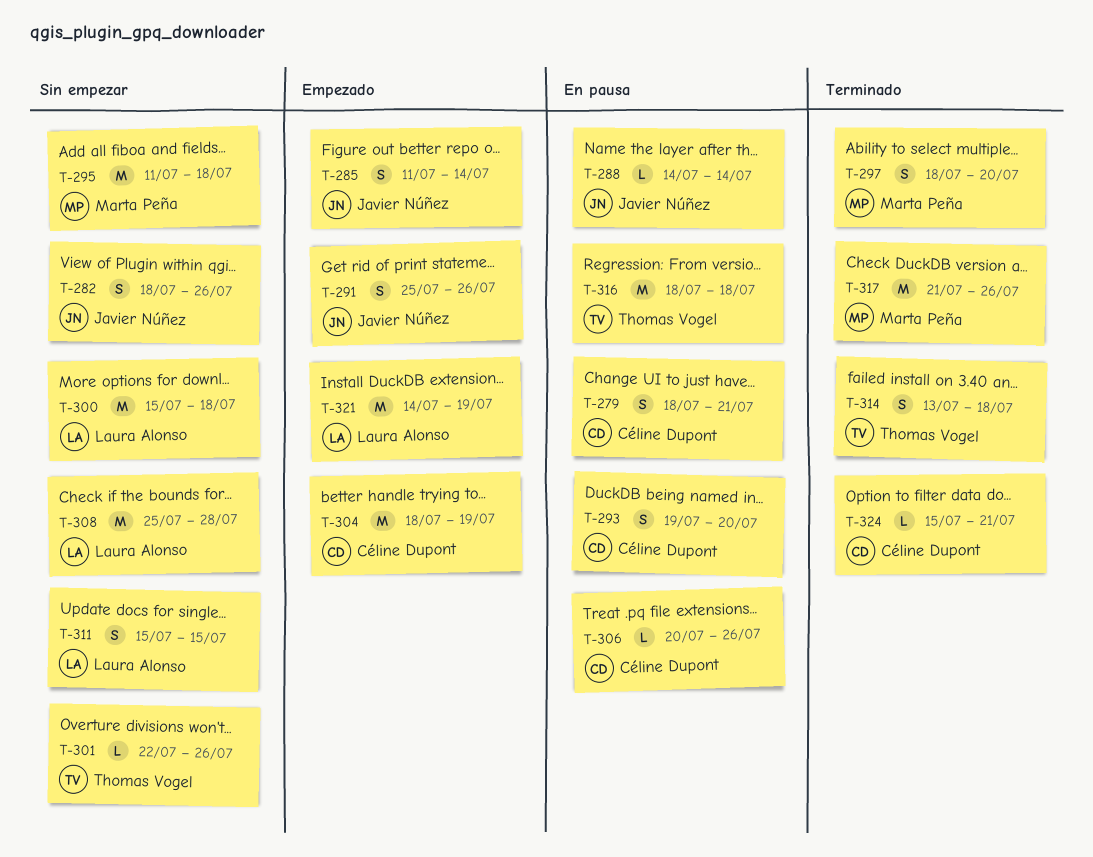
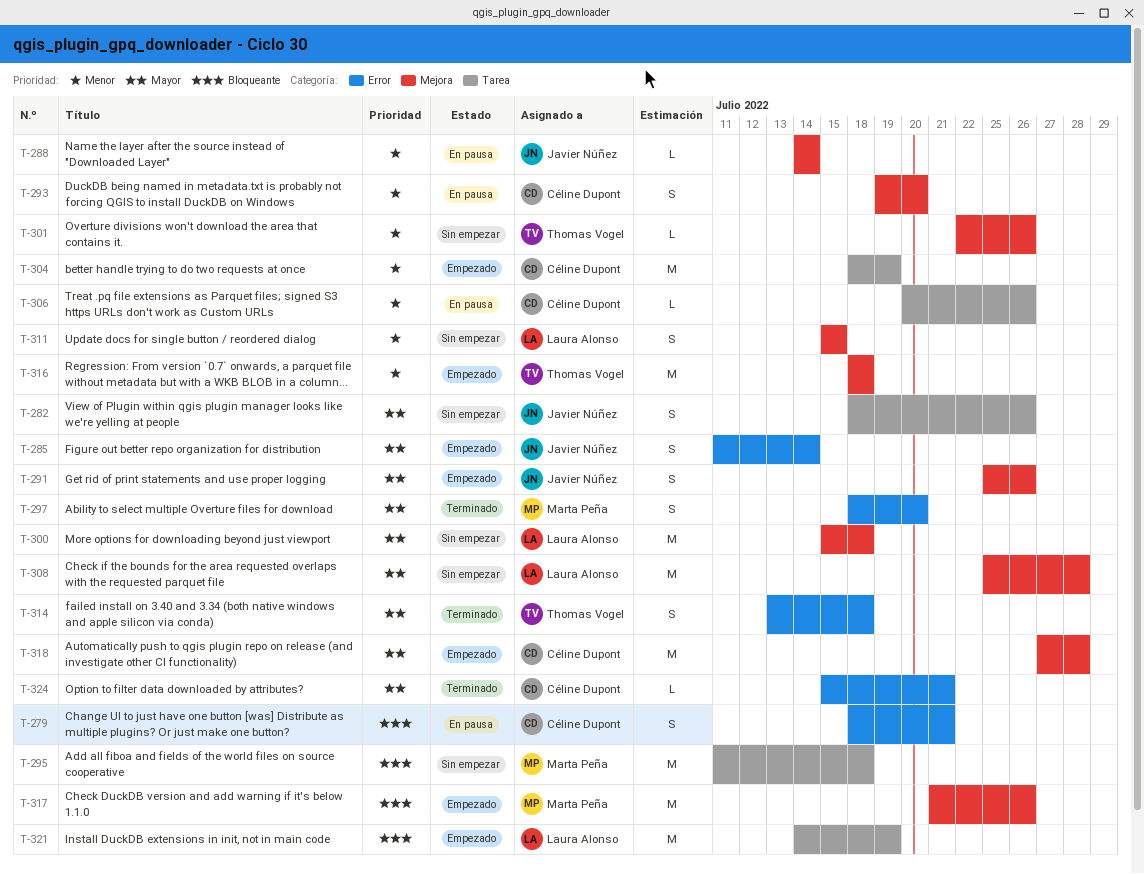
T-316, status: En pausa -> Empezado
T-317, status: Terminado -> Empezado
T-318: none -> present

